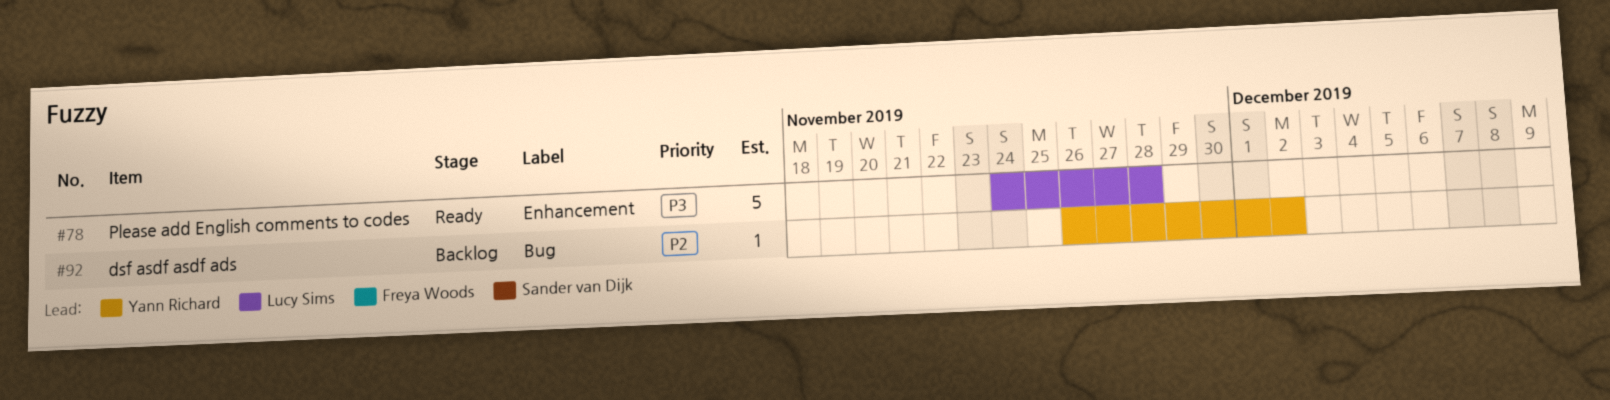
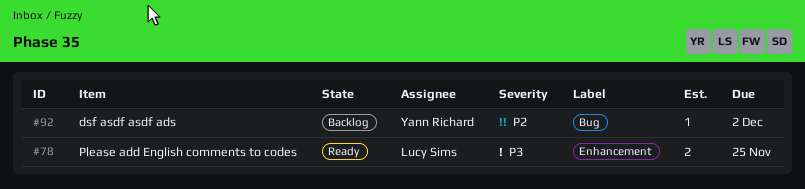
#78, estimate: 5 -> 2
#78, due: Nov 28 -> Nov 25

